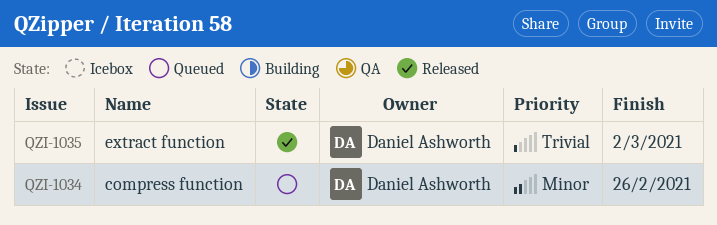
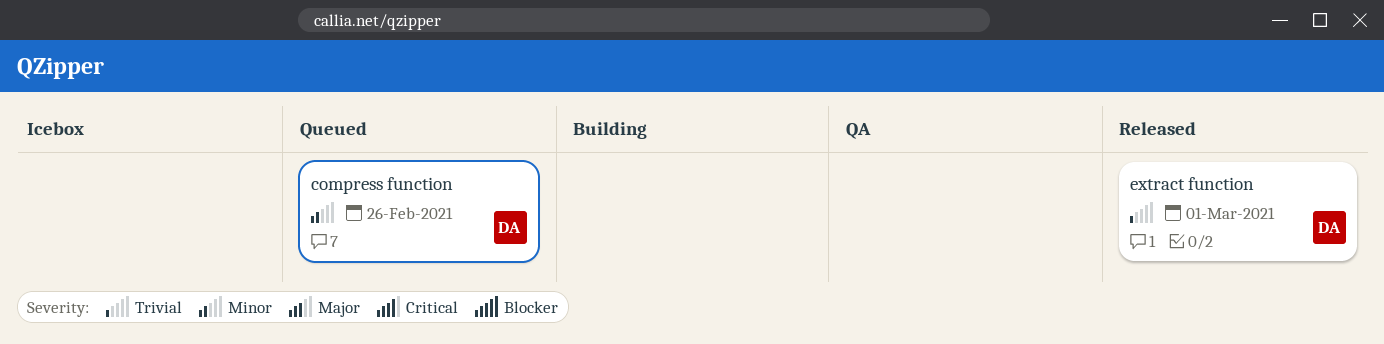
extract function, due: Mar 2 -> Mar 1

